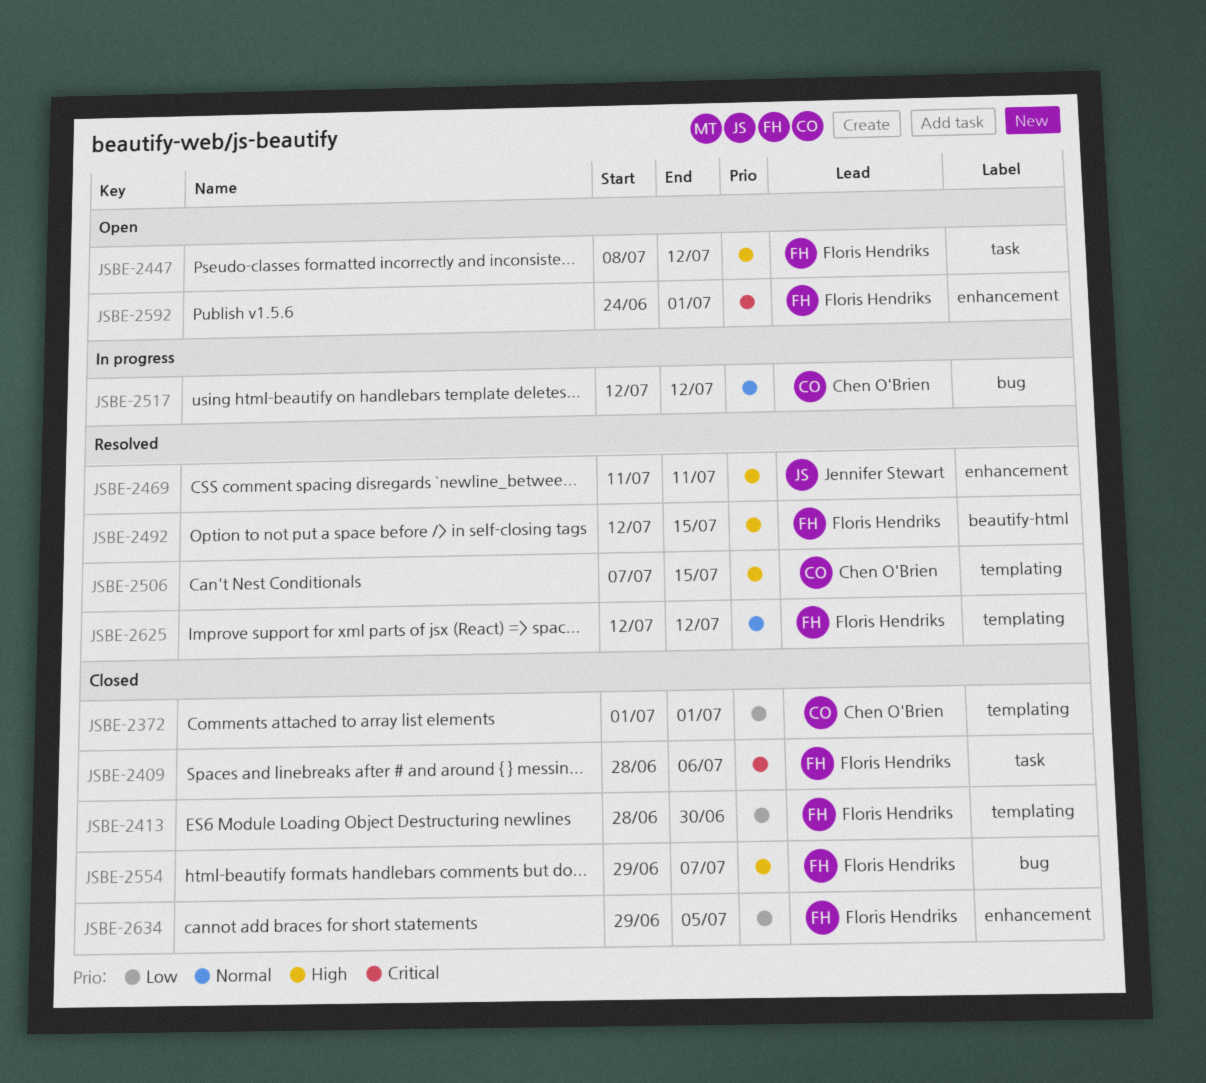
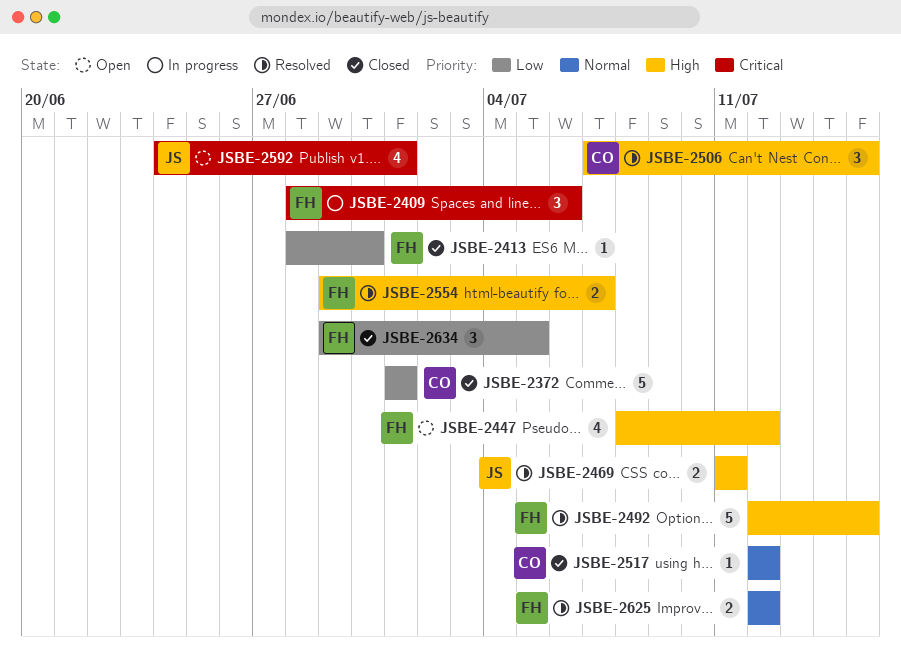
JSBE-2409, status: Closed -> In progress
JSBE-2517, status: In progress -> Closed
JSBE-2554, status: Closed -> Resolved
JSBE-2592, owner: Floris Hendriks -> Jennifer Stewart

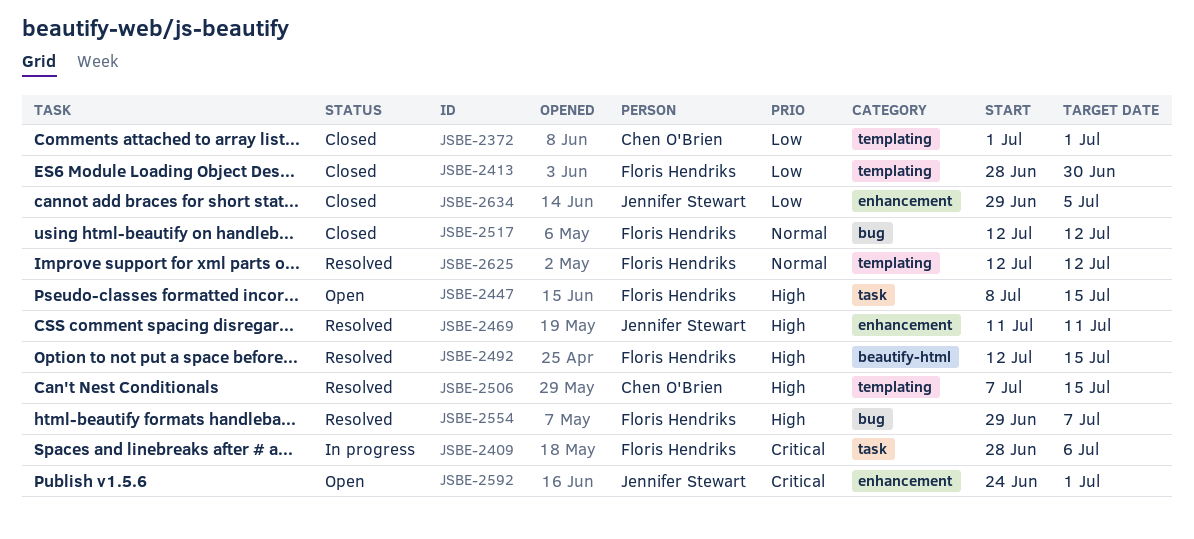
JSBE-2447, due: Jul 12 -> Jul 15
JSBE-2517, owner: Chen O'Brien -> Floris Hendriks
JSBE-2634, owner: Floris Hendriks -> Jennifer Stewart

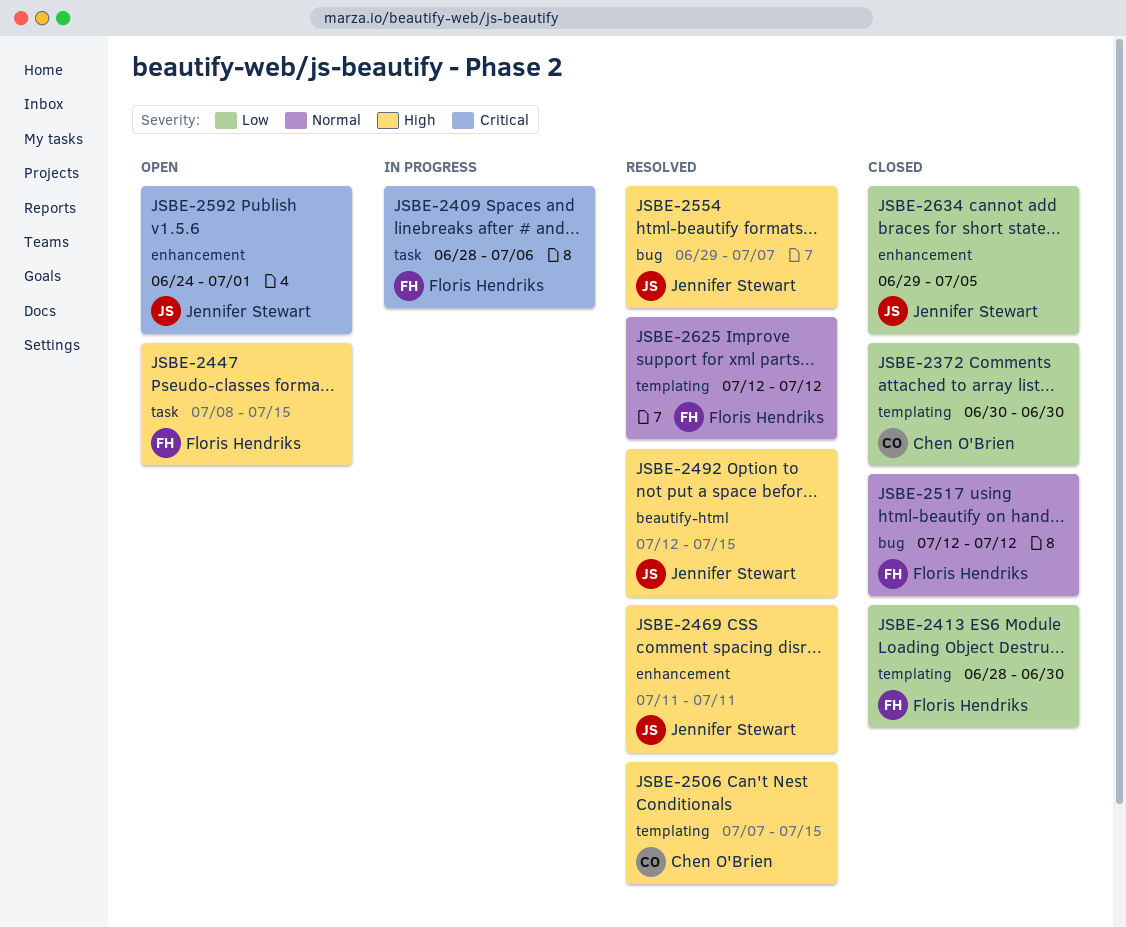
JSBE-2372, start: Jul 1 -> Jun 30
JSBE-2372, due: Jul 1 -> Jun 30
JSBE-2492, owner: Floris Hendriks -> Jennifer Stewart
JSBE-2554, owner: Floris Hendriks -> Jennifer Stewart

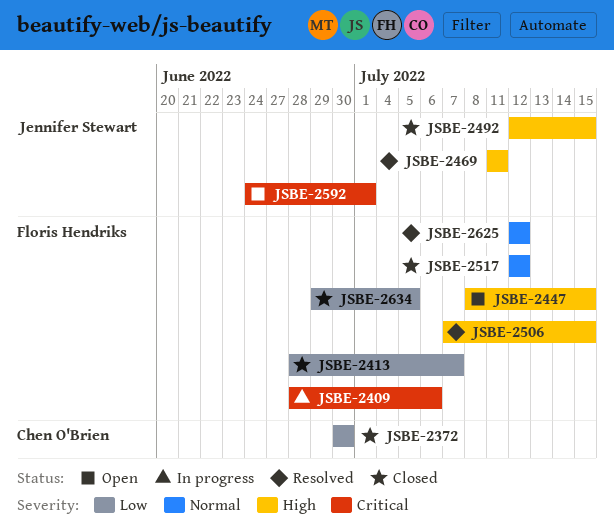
JSBE-2413, due: Jun 30 -> Jul 7
JSBE-2492, status: Resolved -> Closed
JSBE-2506, owner: Chen O'Brien -> Floris Hendriks
JSBE-2554: present -> none
JSBE-2634, owner: Jennifer Stewart -> Floris Hendriks

